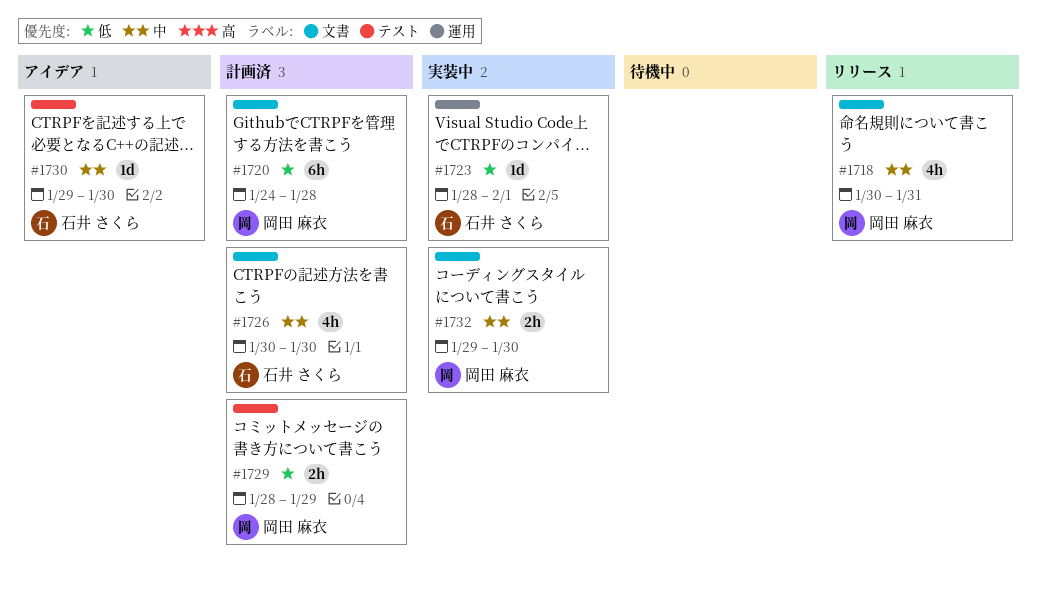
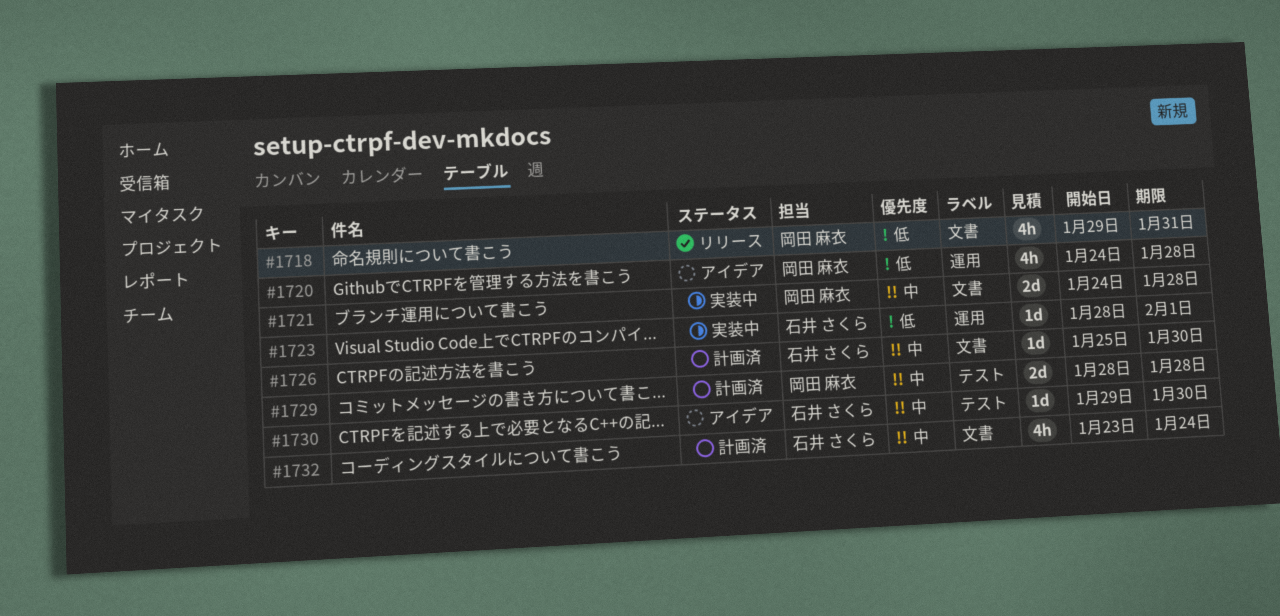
#1718, priority: 中 -> 低
#1718, start: Jan 30 -> Jan 29
#1720, status: 計画済 -> アイデア
#1720, label: 文書 -> 運用
#1720, estimate: 6h -> 4h
#1721: none -> present
#1726, estimate: 4h -> 1d
#1726, start: Jan 30 -> Jan 25
#1729, priority: 低 -> 中
#1729, estimate: 2h -> 2d
#1729, due: Jan 29 -> Jan 28
#1732, status: 実装中 -> 計画済
#1732, owner: 岡田 麻衣 -> 石井 さくら
#1732, estimate: 2h -> 4h
#1732, start: Jan 29 -> Jan 23
#1732, due: Jan 30 -> Jan 24

